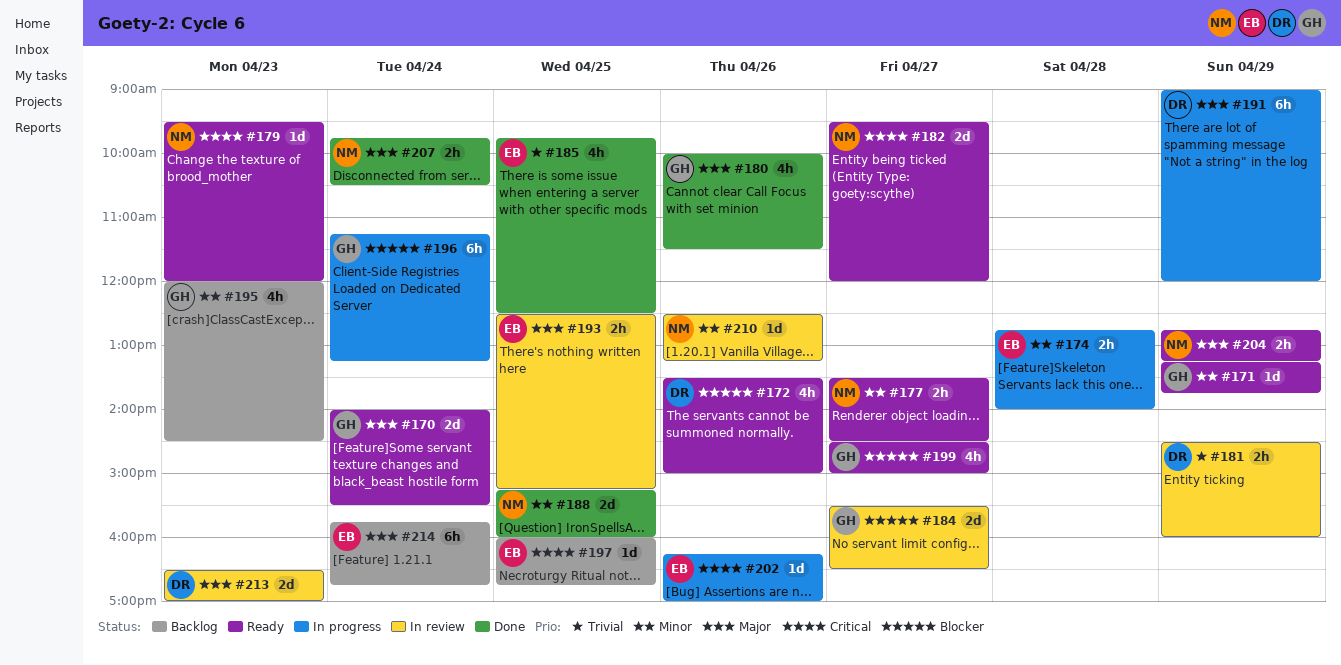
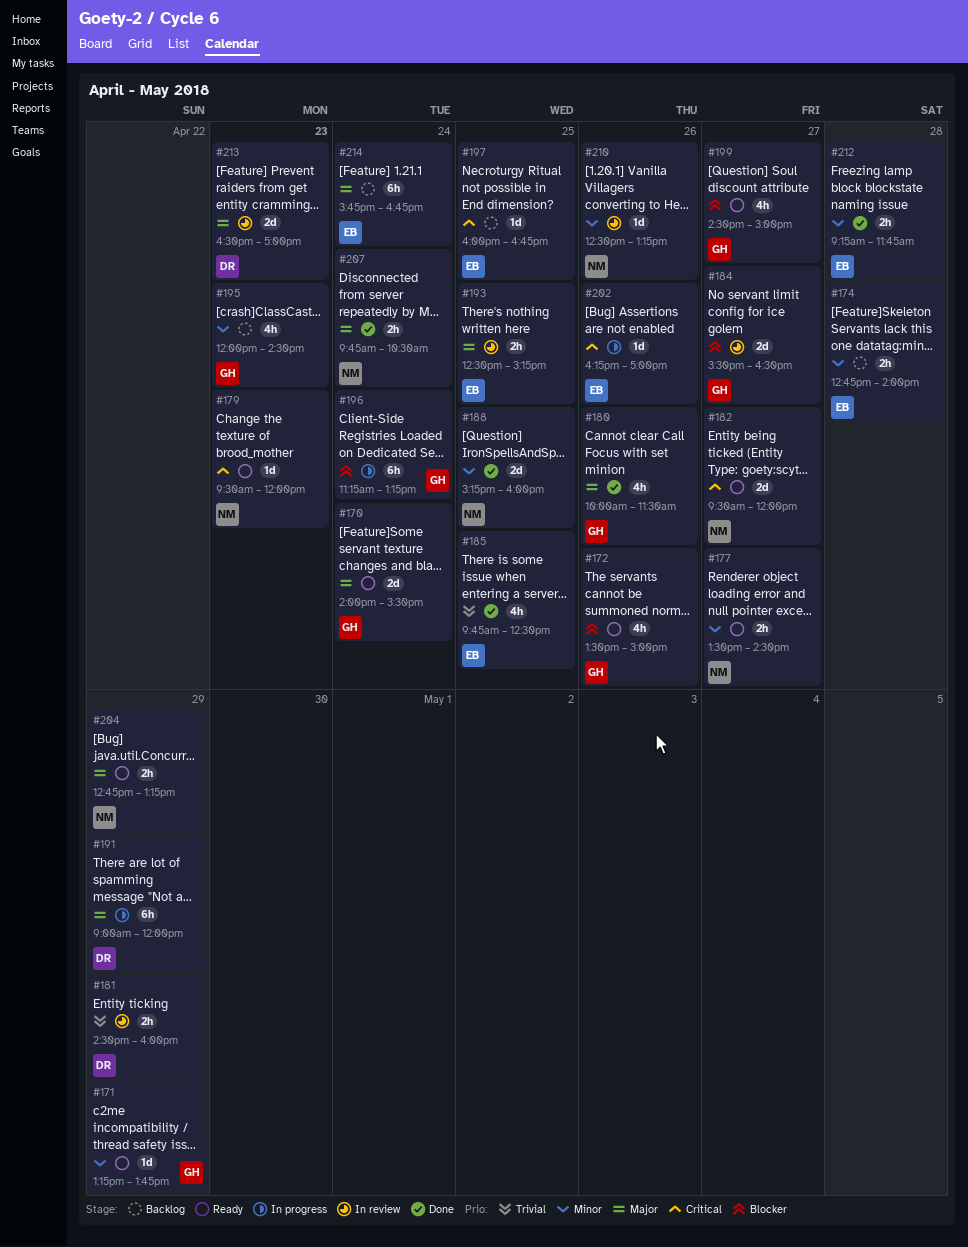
#172, owner: DR -> GH
#174, status: In progress -> Backlog
#212: none -> present

